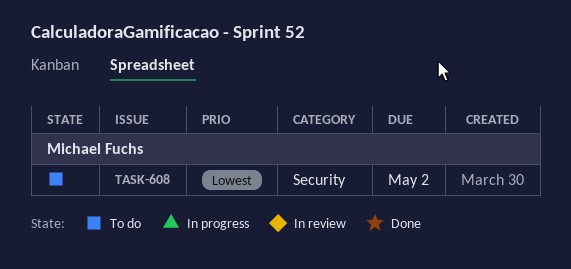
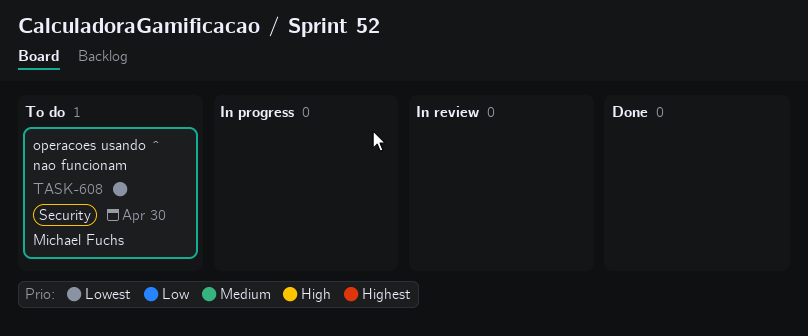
TASK-608, due: May 2 -> Apr 30

